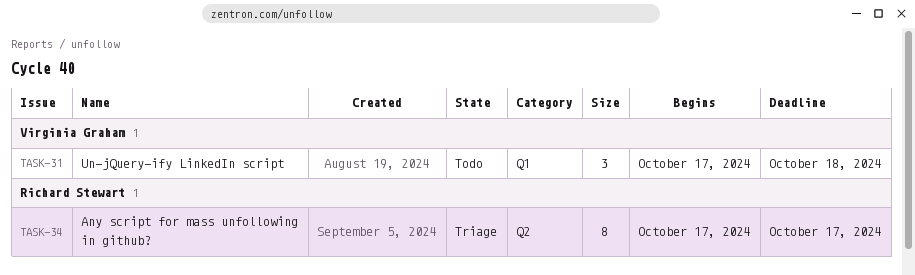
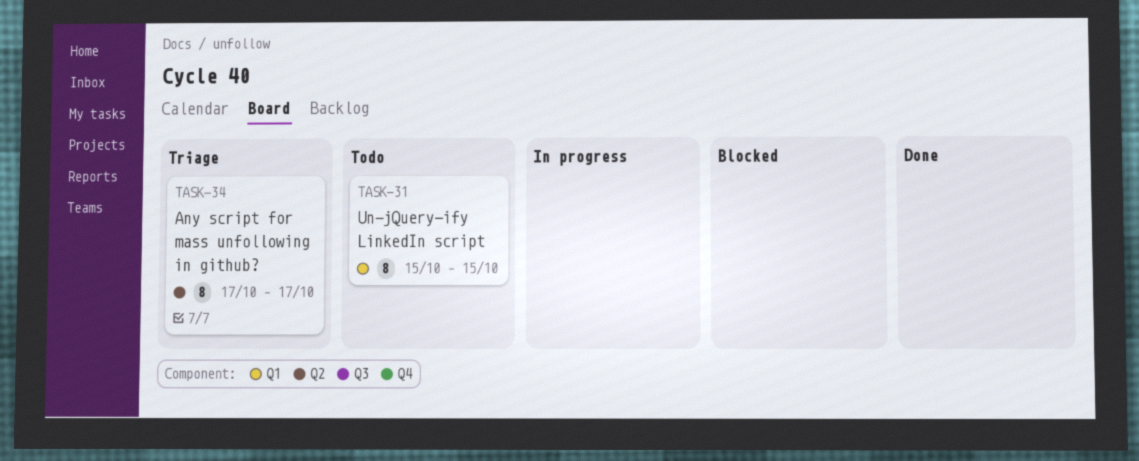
TASK-31, estimate: 3 -> 8
TASK-31, start: Oct 17 -> Oct 15
TASK-31, due: Oct 18 -> Oct 15

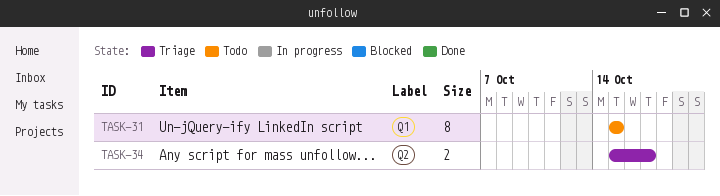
TASK-34, estimate: 8 -> 2
TASK-34, start: Oct 17 -> Oct 15

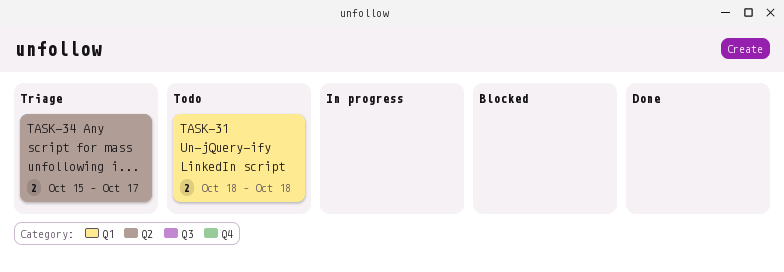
TASK-31, estimate: 8 -> 2
TASK-31, start: Oct 15 -> Oct 18
TASK-31, due: Oct 15 -> Oct 18

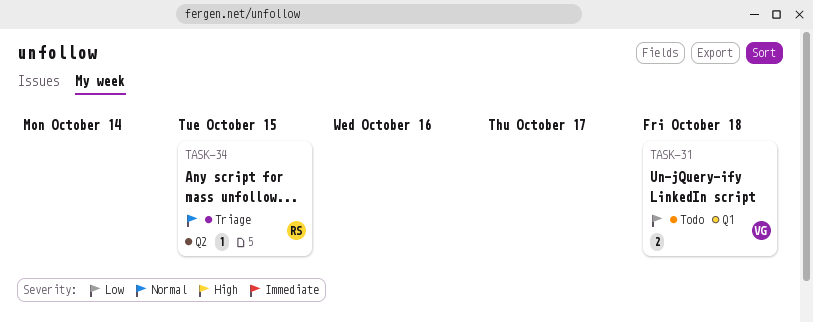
TASK-34, estimate: 2 -> 1
TASK-34, due: Oct 17 -> Oct 15

